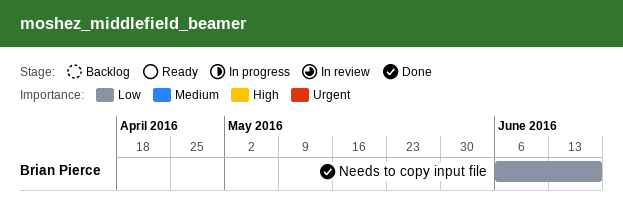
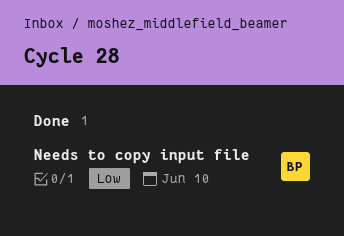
Needs to copy input file, due: Jun 17 -> Jun 10

